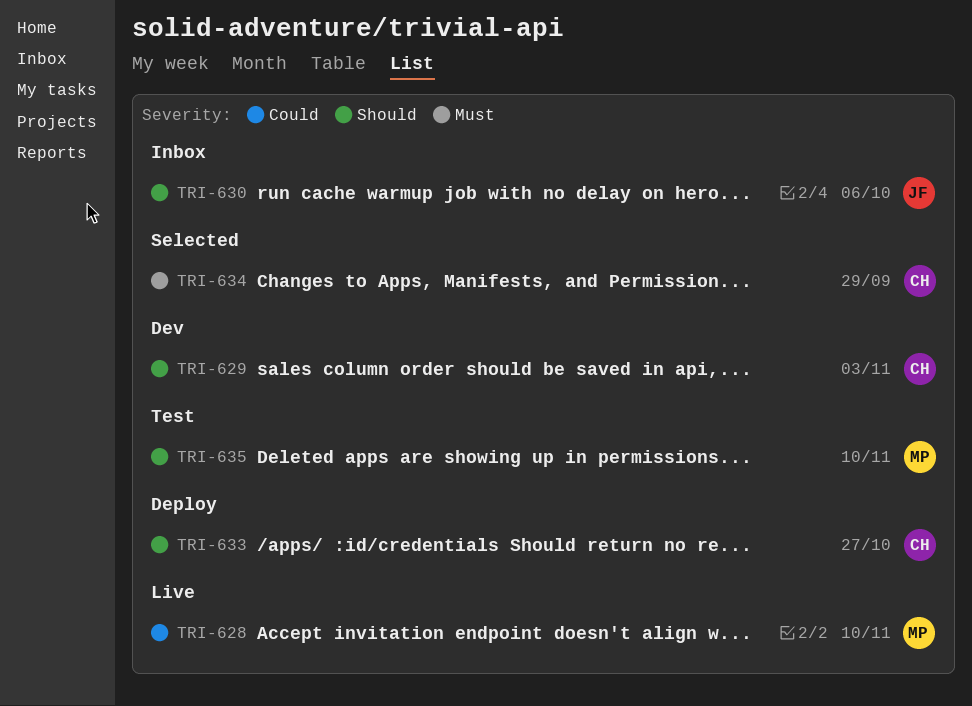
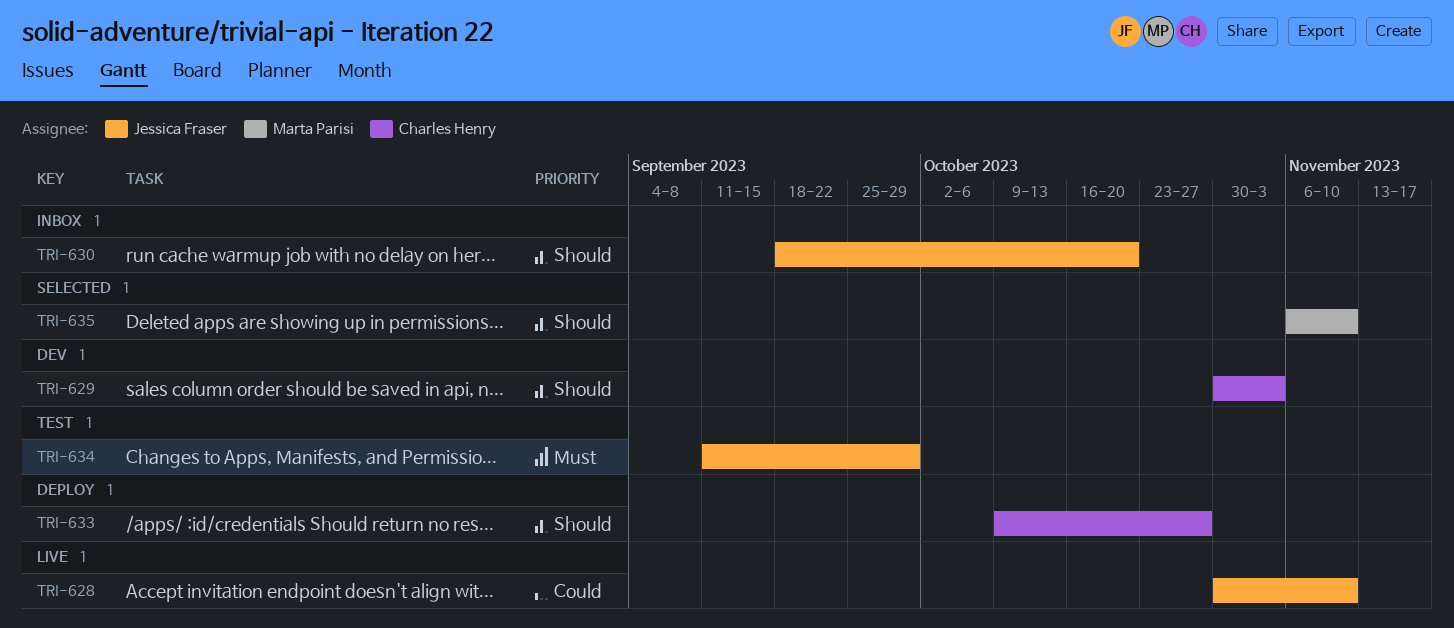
TRI-628, owner: Marta Parisi -> Jessica Fraser
TRI-630, due: Oct 6 -> Oct 20
TRI-634, status: Selected -> Test
TRI-634, owner: Charles Henry -> Jessica Fraser
TRI-635, status: Test -> Selected

